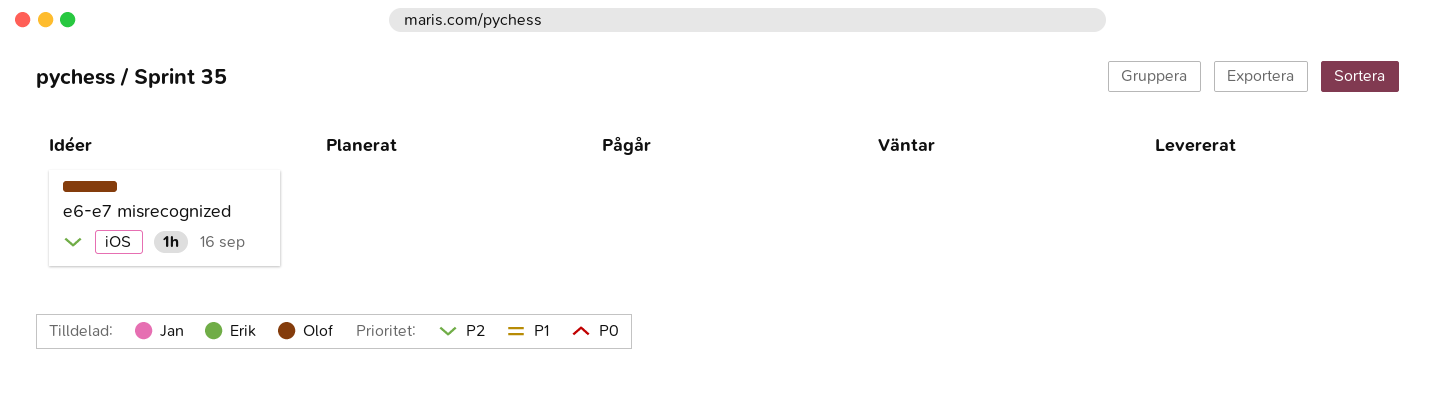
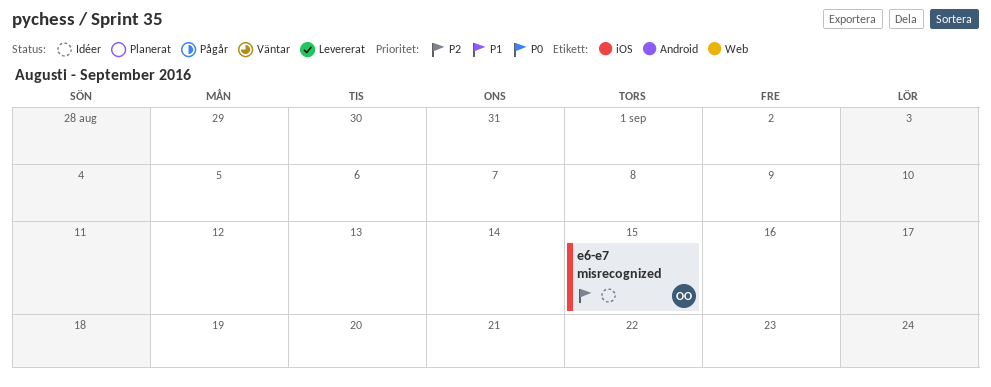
e6-e7 misrecognized, due: Sep 16 -> Sep 15

